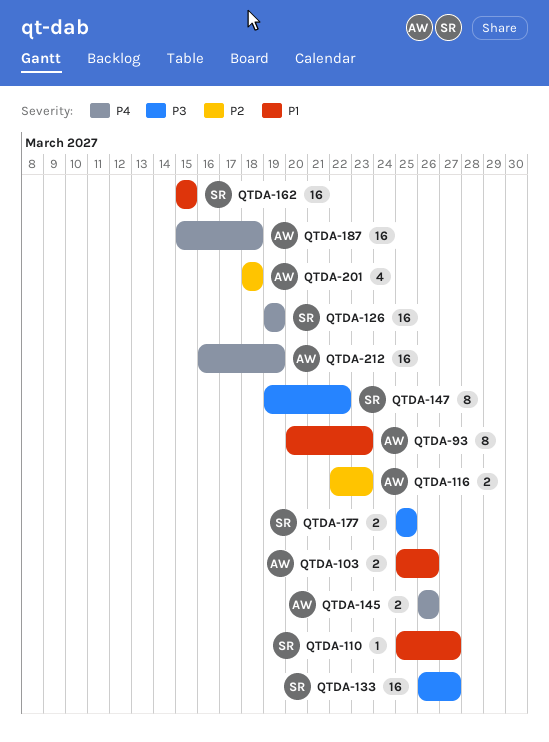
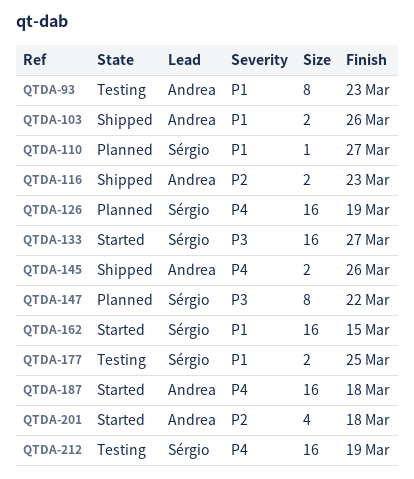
QTDA-177, priority: P3 -> P1
QTDA-212, owner: Andrea -> Sérgio

